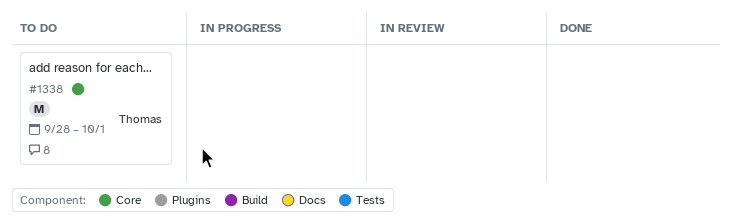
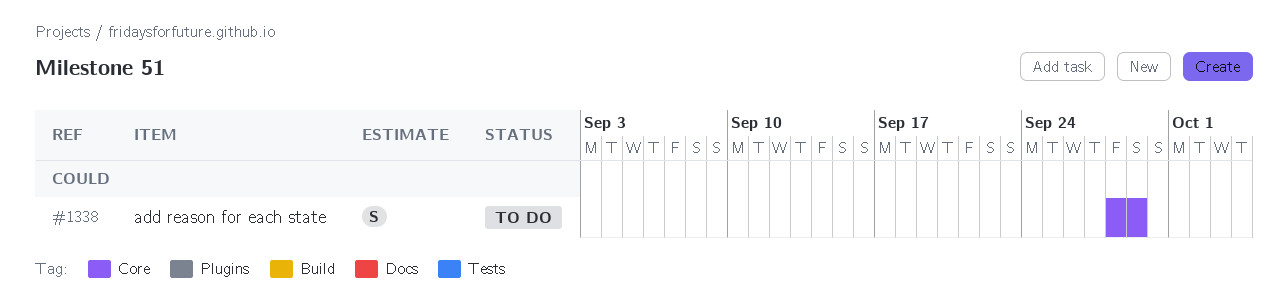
#1338, estimate: M -> S
#1338, due: Oct 1 -> Sep 29

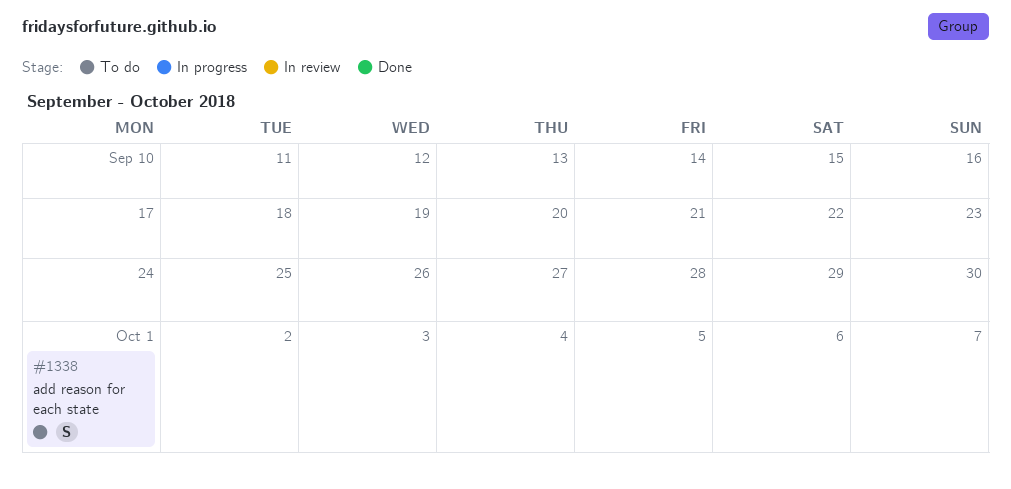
#1338, due: Sep 29 -> Oct 1

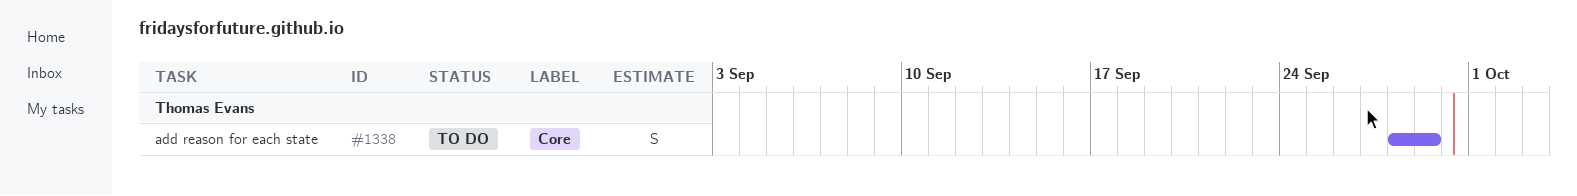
#1338, due: Oct 1 -> Sep 29

